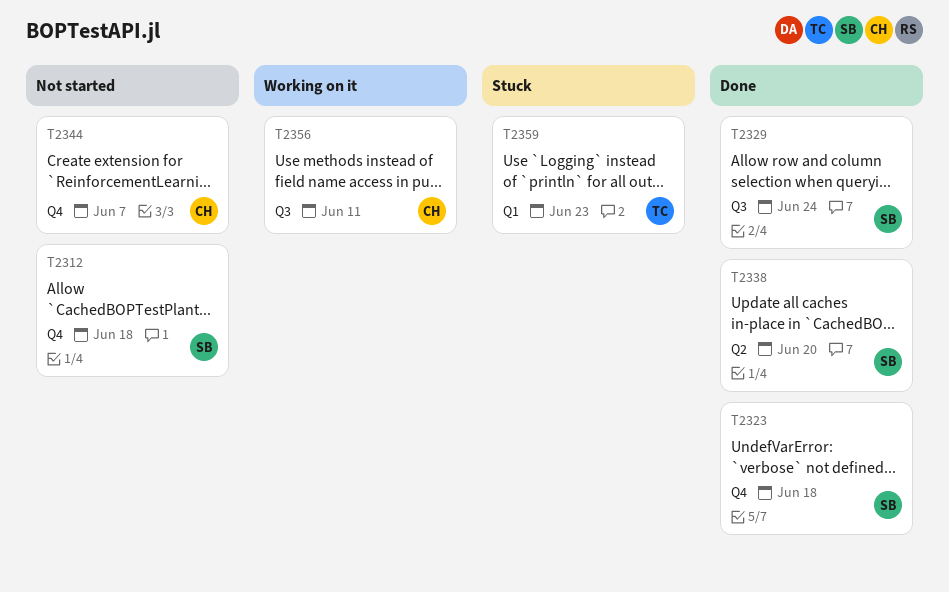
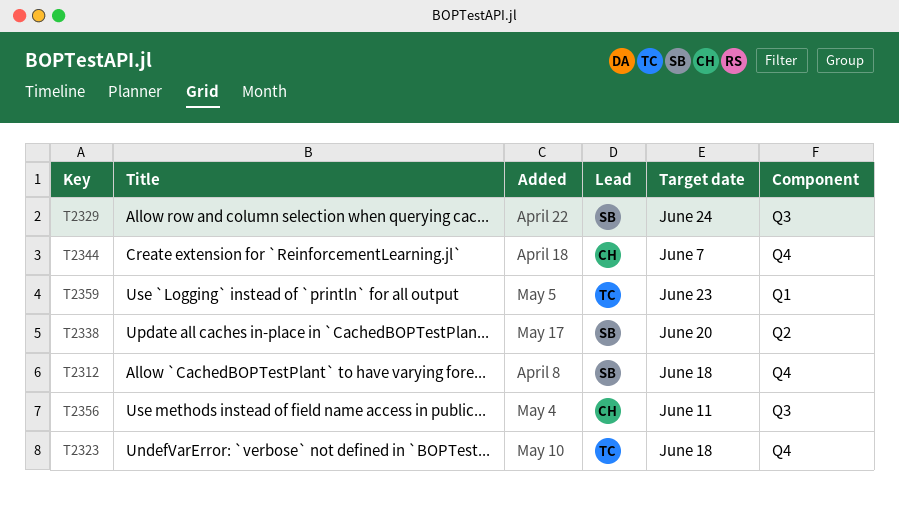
T2323, owner: SB -> TC

